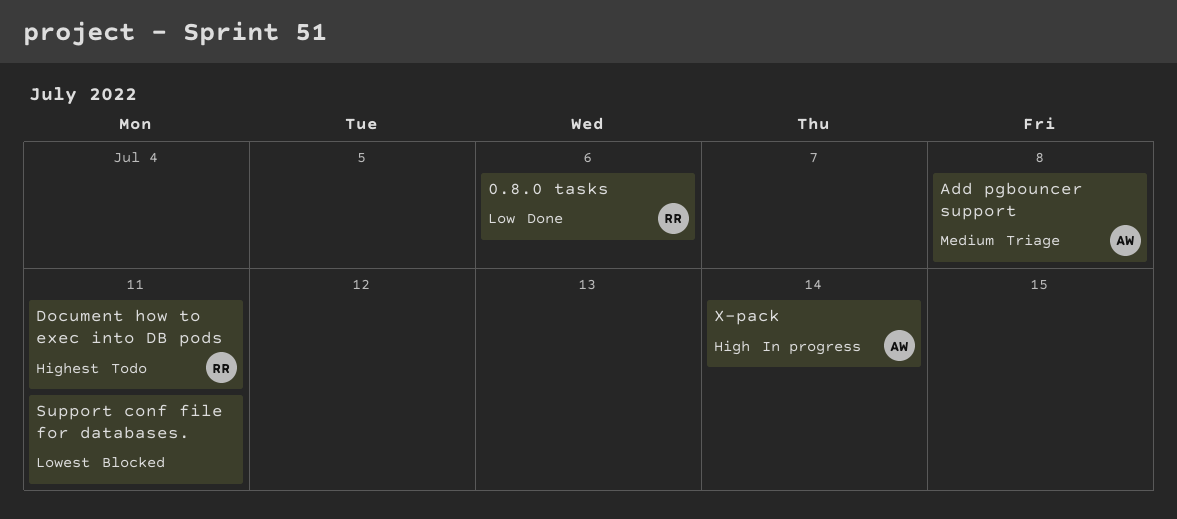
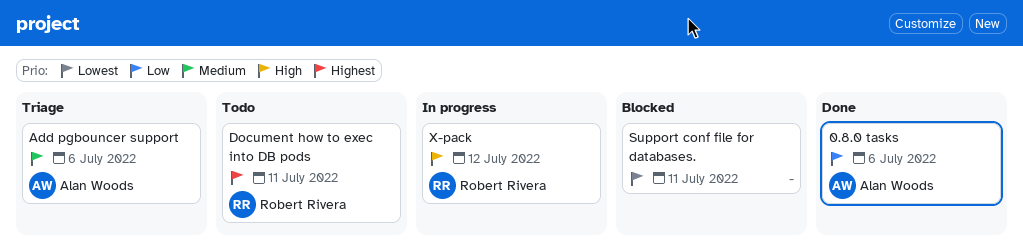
0.8.0 tasks, owner: Robert Rivera -> Alan Woods
Add pgbouncer support, due: Jul 8 -> Jul 6
X-pack, owner: Alan Woods -> Robert Rivera
X-pack, due: Jul 14 -> Jul 12

